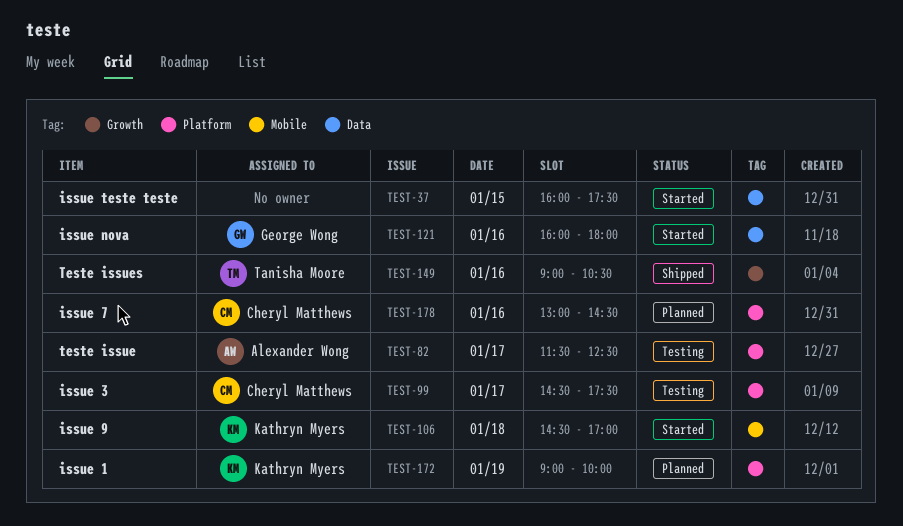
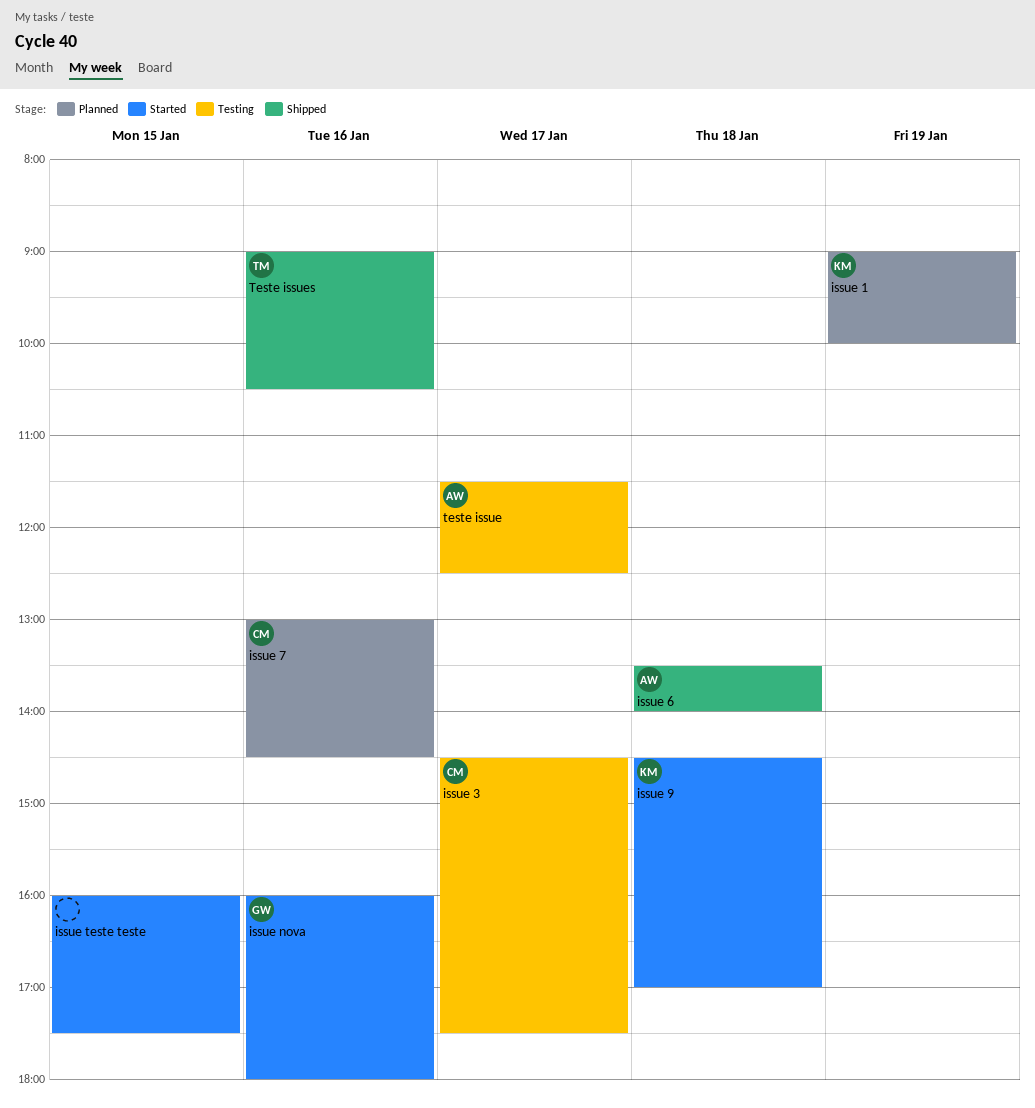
issue 6: none -> present

